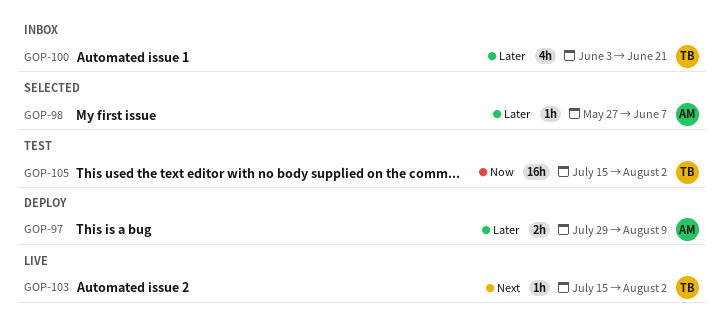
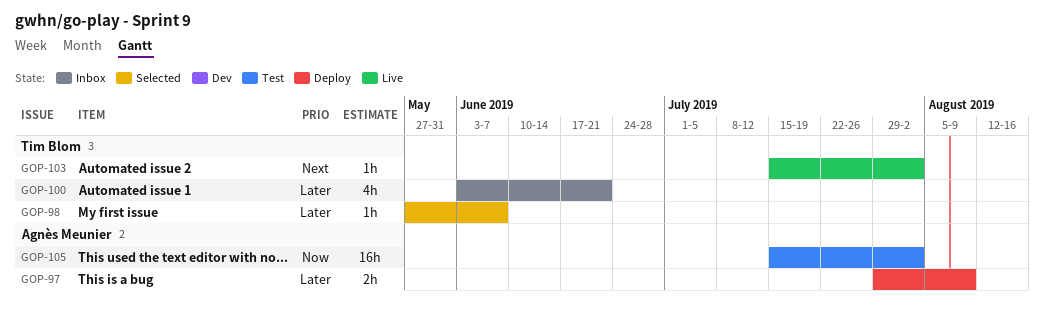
GOP-98, owner: Agnès Meunier -> Tim Blom
GOP-105, owner: Tim Blom -> Agnès Meunier

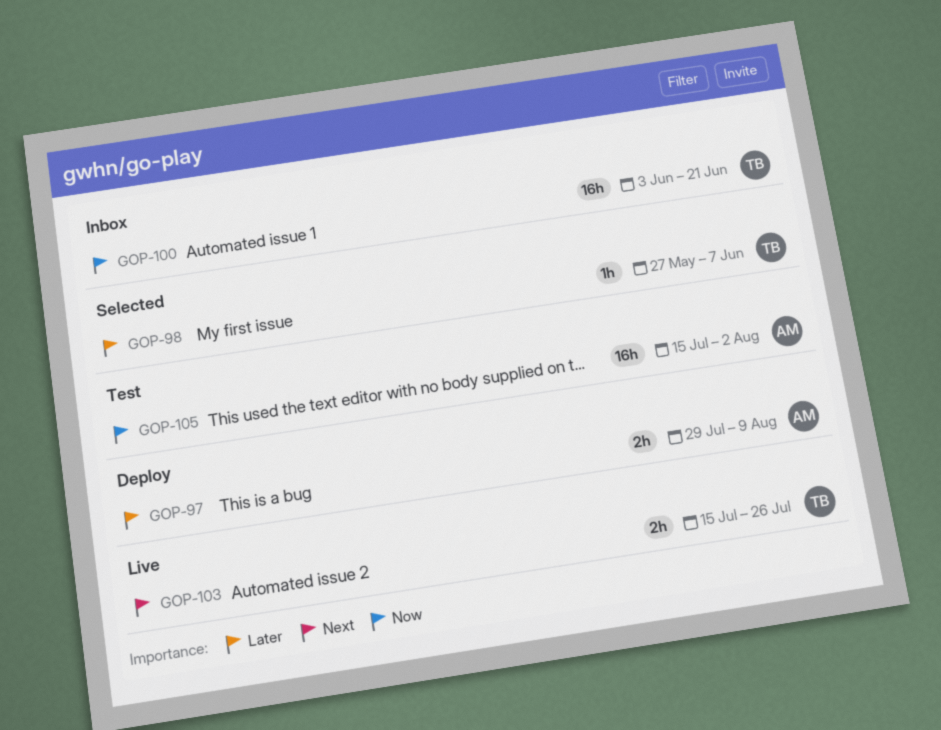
GOP-100, priority: Later -> Now
GOP-100, estimate: 4h -> 16h
GOP-103, estimate: 1h -> 2h
GOP-103, due: Aug 2 -> Jul 26

